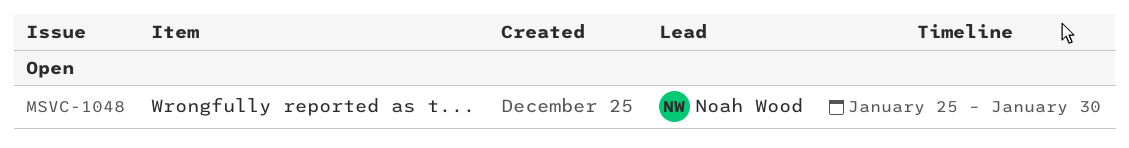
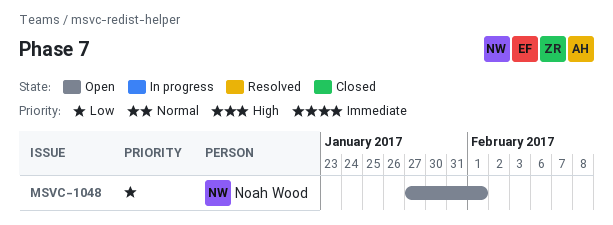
MSVC-1048, start: Jan 25 -> Jan 27
MSVC-1048, due: Jan 30 -> Feb 1

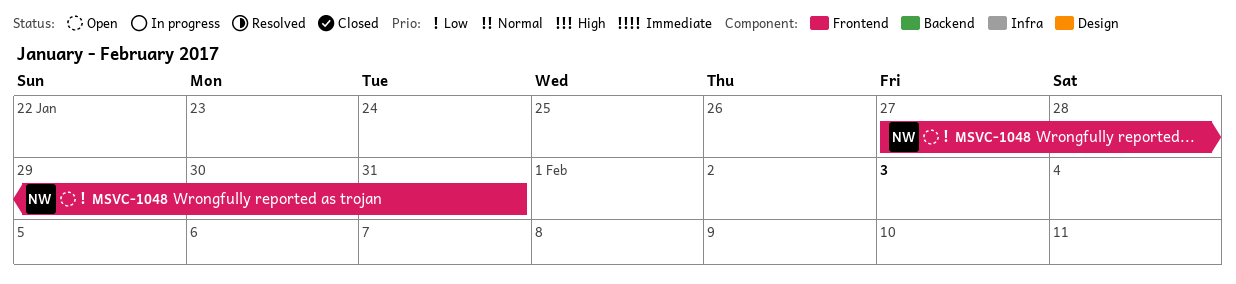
MSVC-1048, due: Feb 1 -> Jan 31

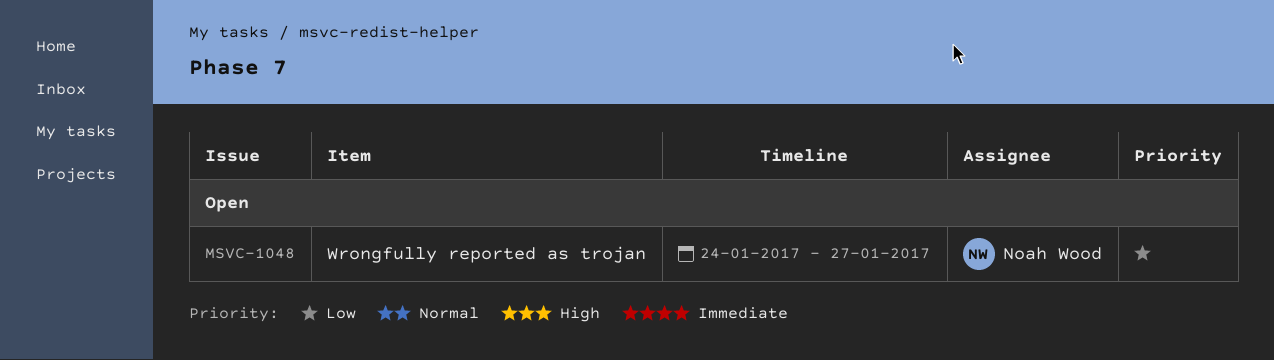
MSVC-1048, start: Jan 27 -> Jan 24
MSVC-1048, due: Jan 31 -> Jan 27

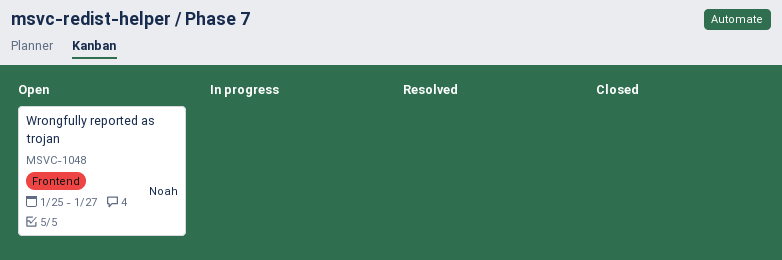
MSVC-1048, start: Jan 24 -> Jan 25

